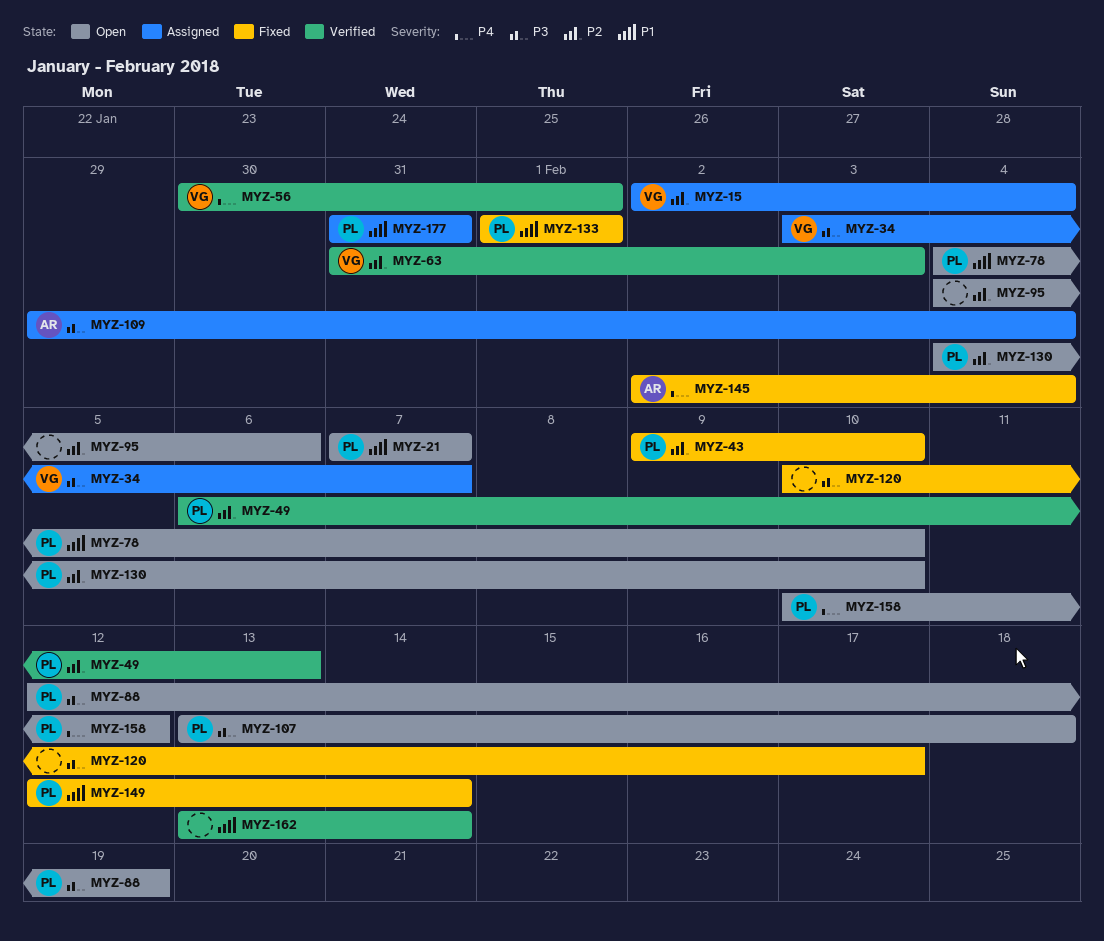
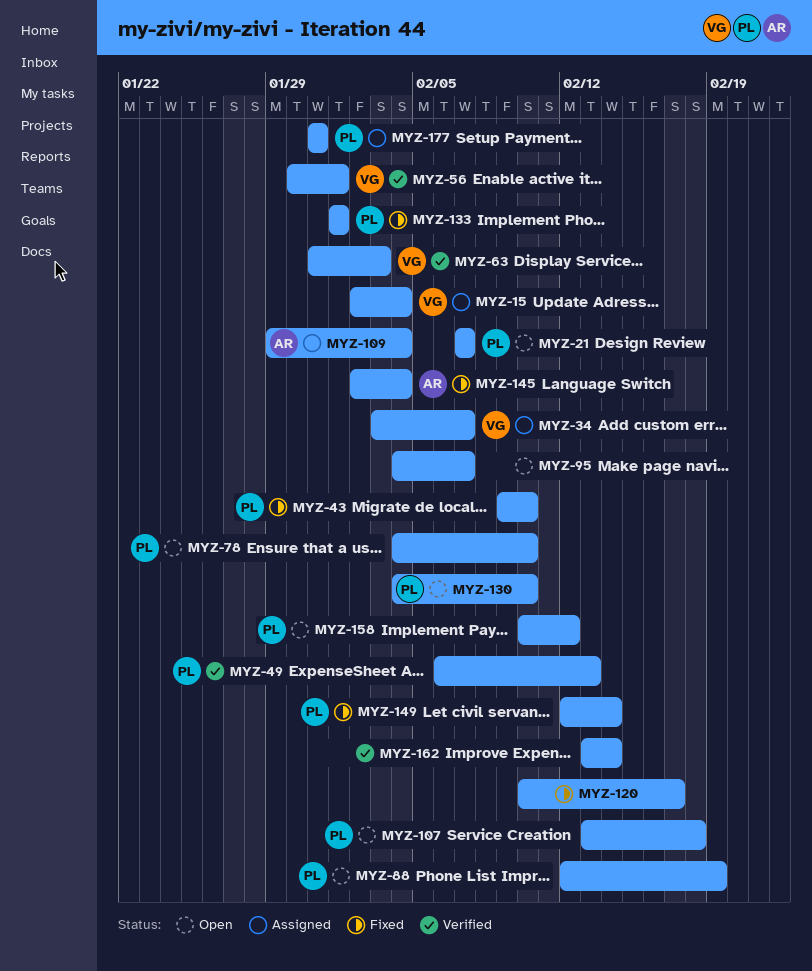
MYZ-95, due: Feb 6 -> Feb 7

